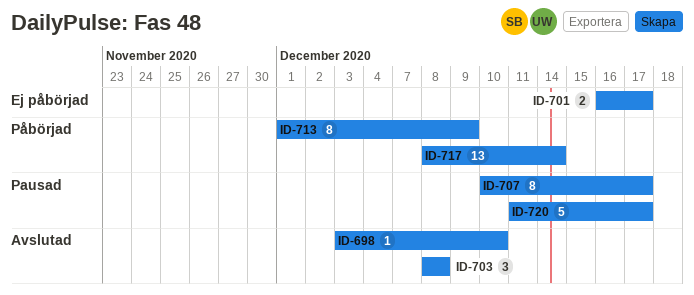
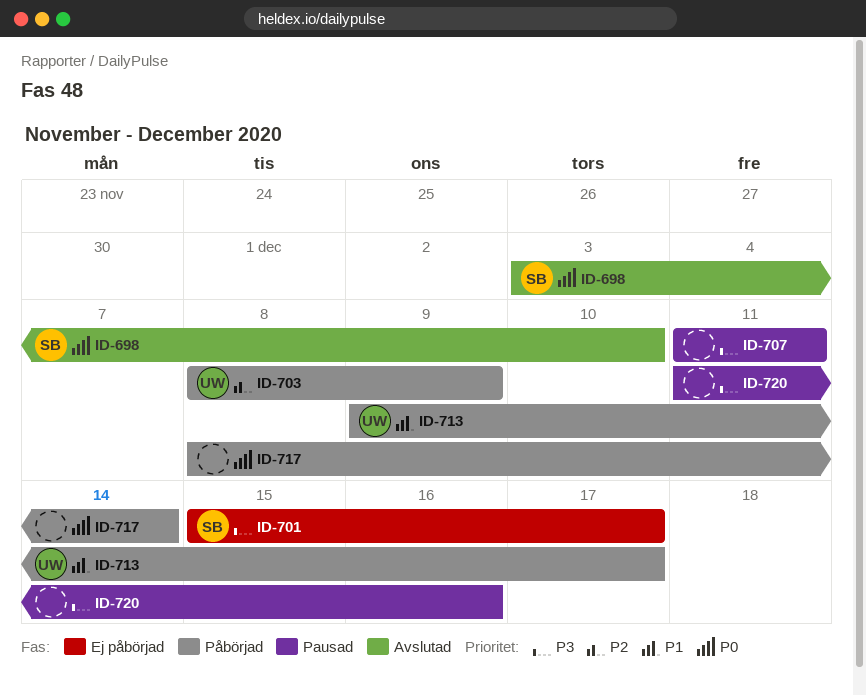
ID-701, start: Dec 16 -> Dec 15
ID-703, status: Avslutad -> Påbörjad
ID-703, due: Dec 8 -> Dec 9
ID-707, start: Dec 10 -> Dec 11
ID-707, due: Dec 17 -> Dec 11
ID-713, start: Dec 1 -> Dec 9
ID-713, due: Dec 9 -> Dec 17
ID-720, due: Dec 17 -> Dec 16

